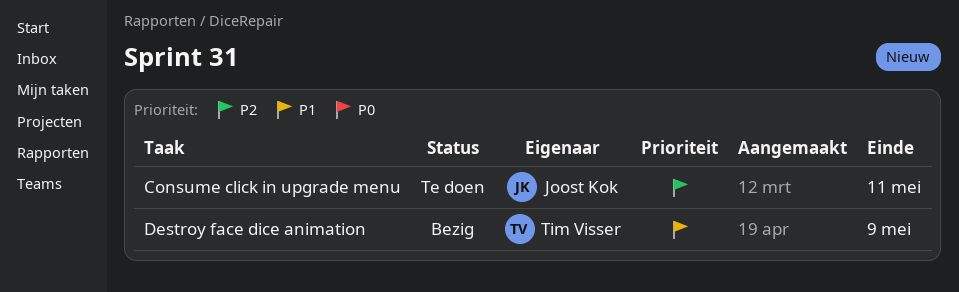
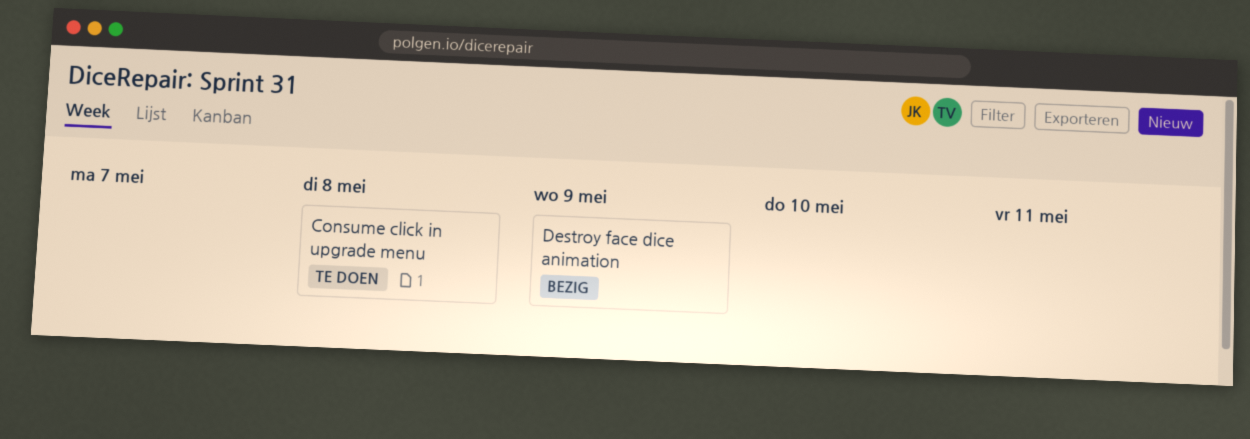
Consume click in upgrade menu, due: May 11 -> May 8

